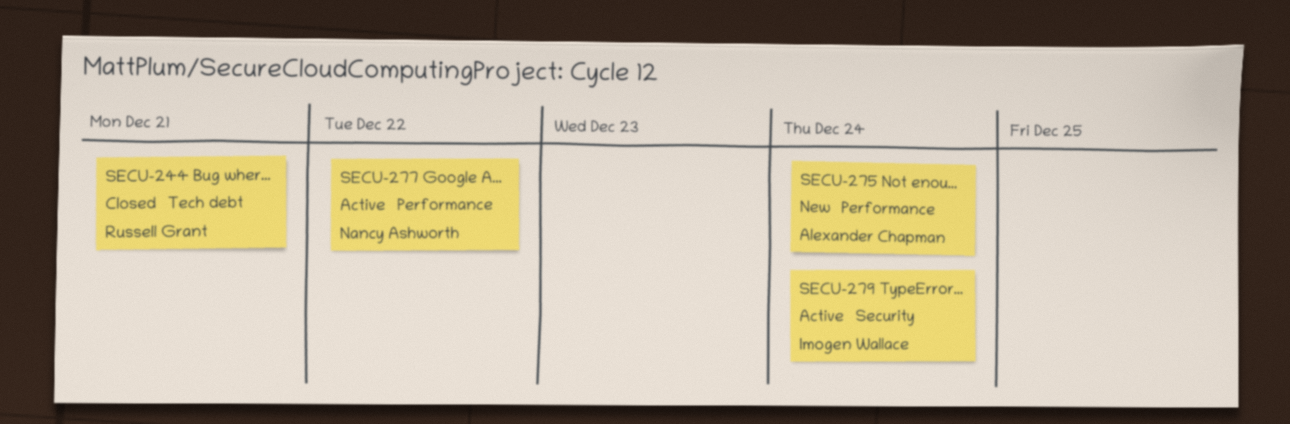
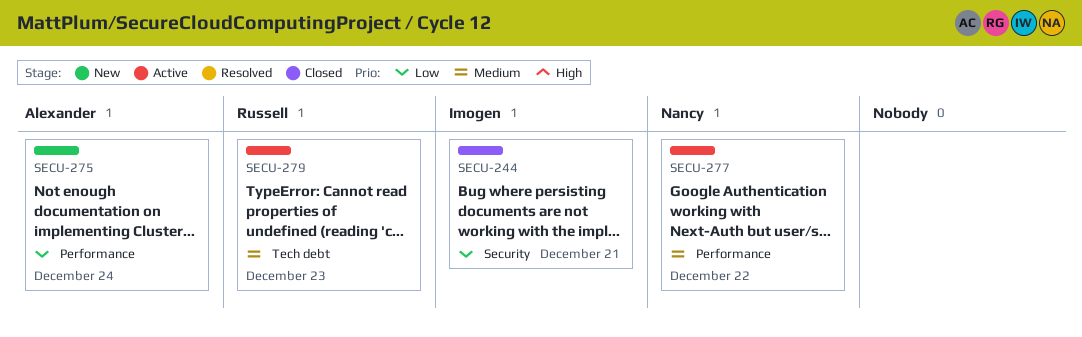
SECU-244, owner: Russell Grant -> Imogen Wallace
SECU-244, label: Tech debt -> Security
SECU-279, owner: Imogen Wallace -> Russell Grant
SECU-279, label: Security -> Tech debt
SECU-279, due: Dec 24 -> Dec 23

